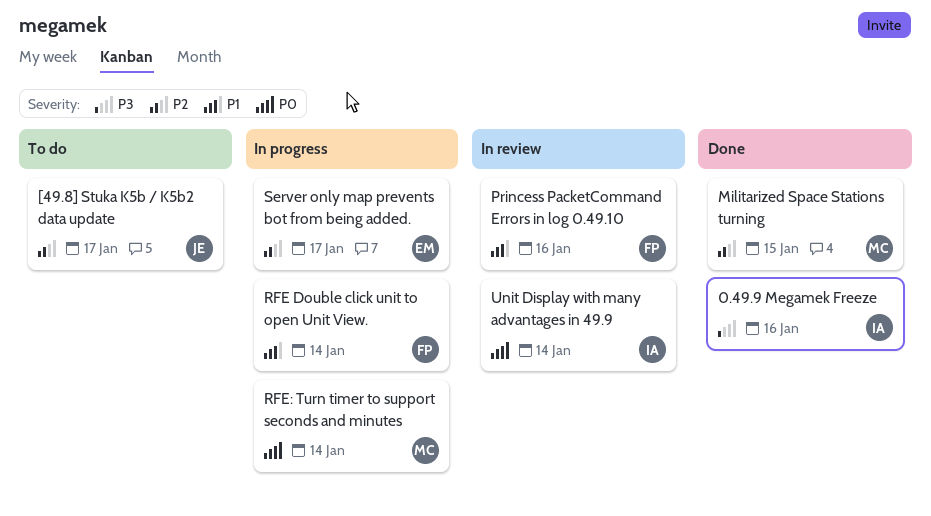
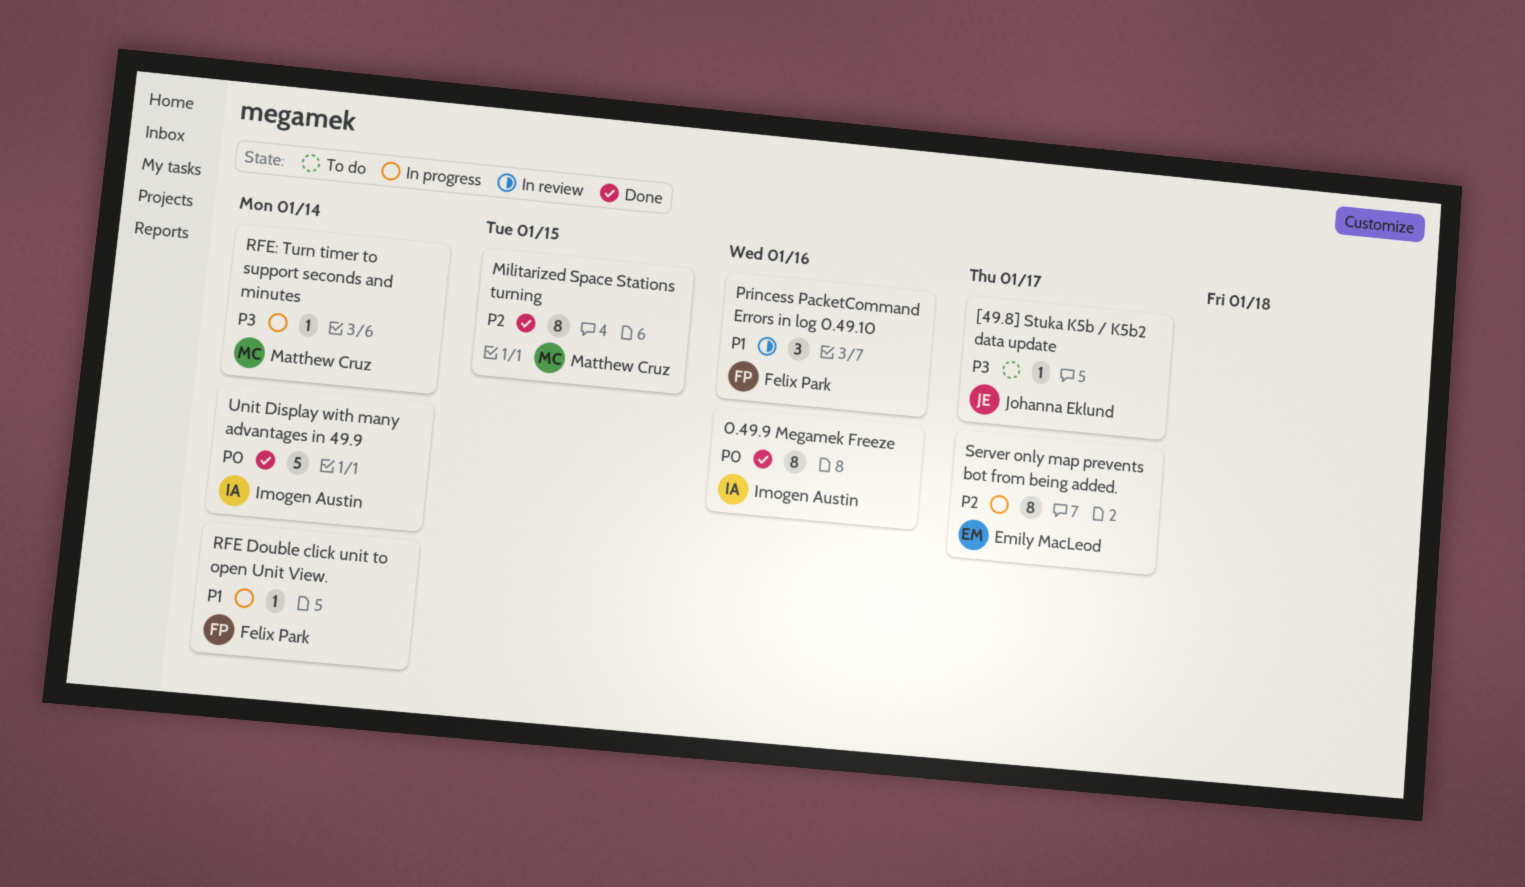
0.49.9 Megamek Freeze, priority: P3 -> P0
[49.8] Stuka K5b / K5b2 data update, priority: P2 -> P3
RFE: Turn timer to support seconds and minutes, priority: P0 -> P3
Unit Display with many advantages in 49.9, status: In review -> Done

